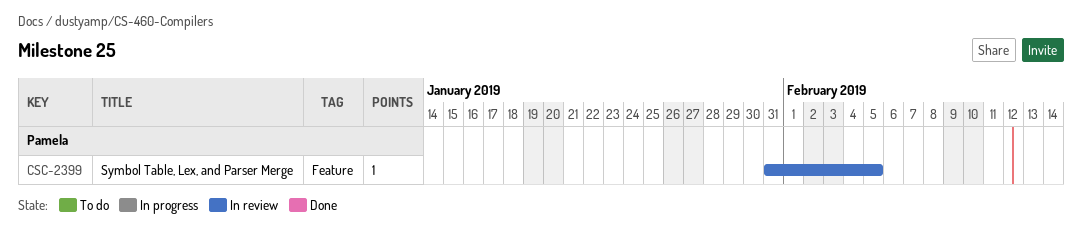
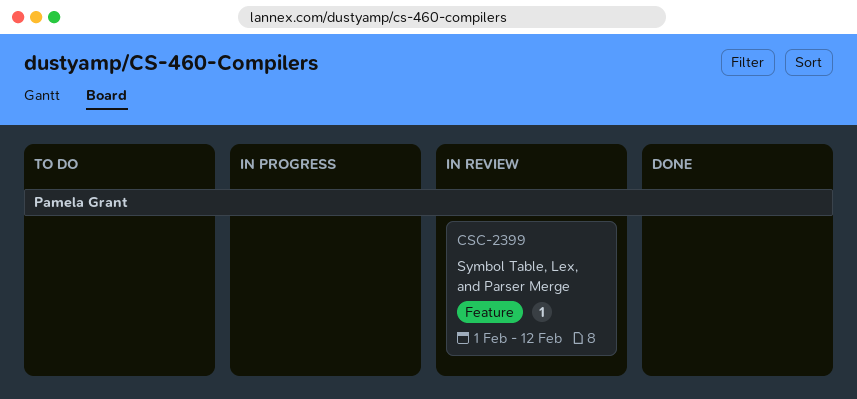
CSC-2399, start: Jan 31 -> Feb 1
CSC-2399, due: Feb 5 -> Feb 12

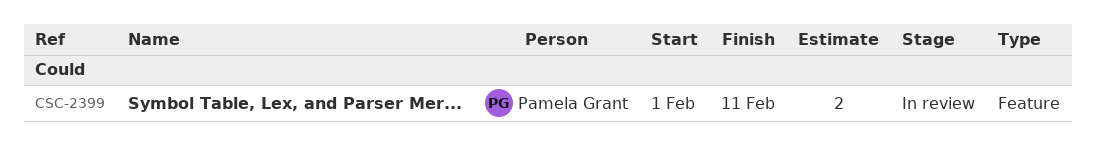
CSC-2399, estimate: 1 -> 2
CSC-2399, due: Feb 12 -> Feb 11

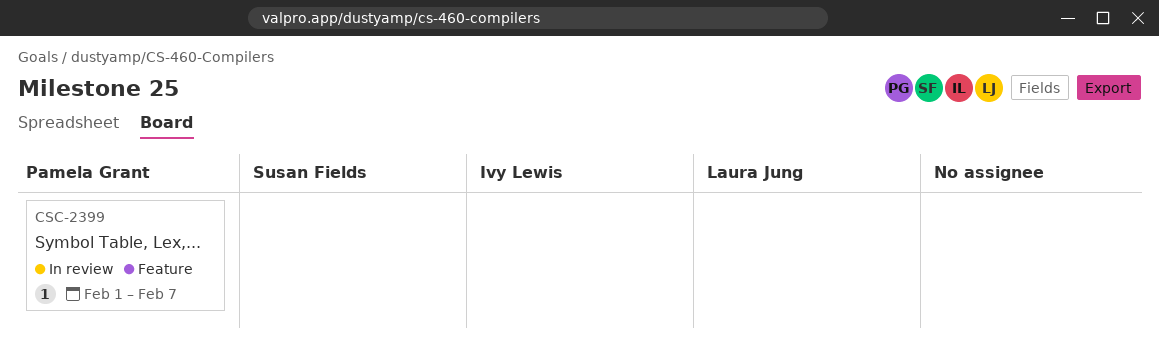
CSC-2399, estimate: 2 -> 1
CSC-2399, due: Feb 11 -> Feb 7

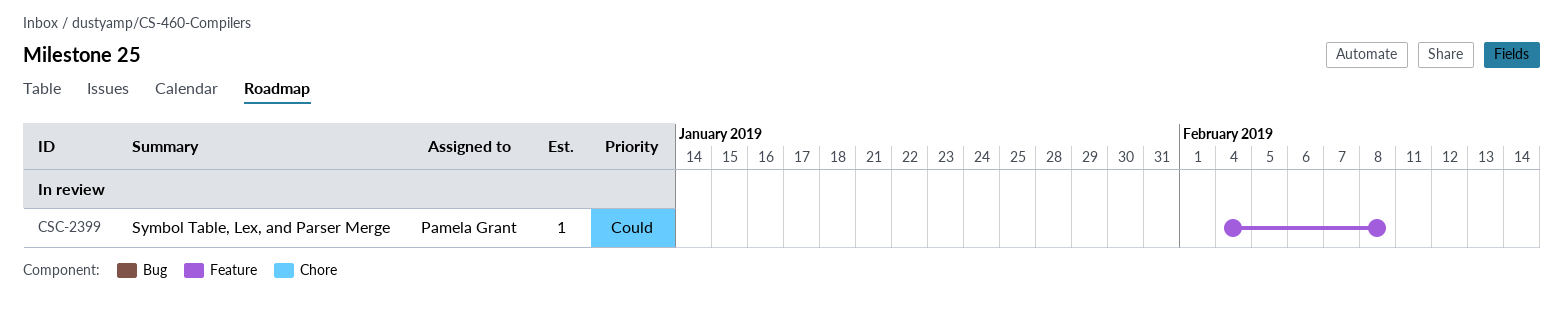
CSC-2399, start: Feb 1 -> Feb 4
CSC-2399, due: Feb 7 -> Feb 8

